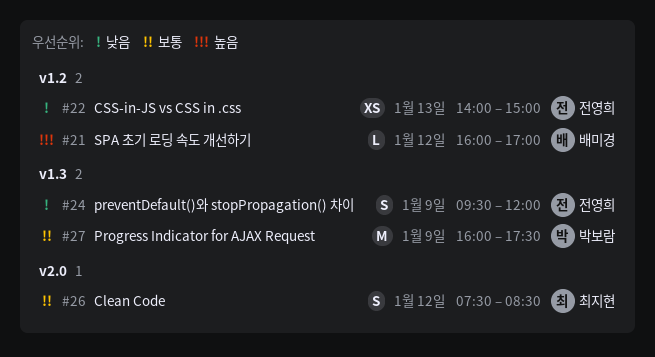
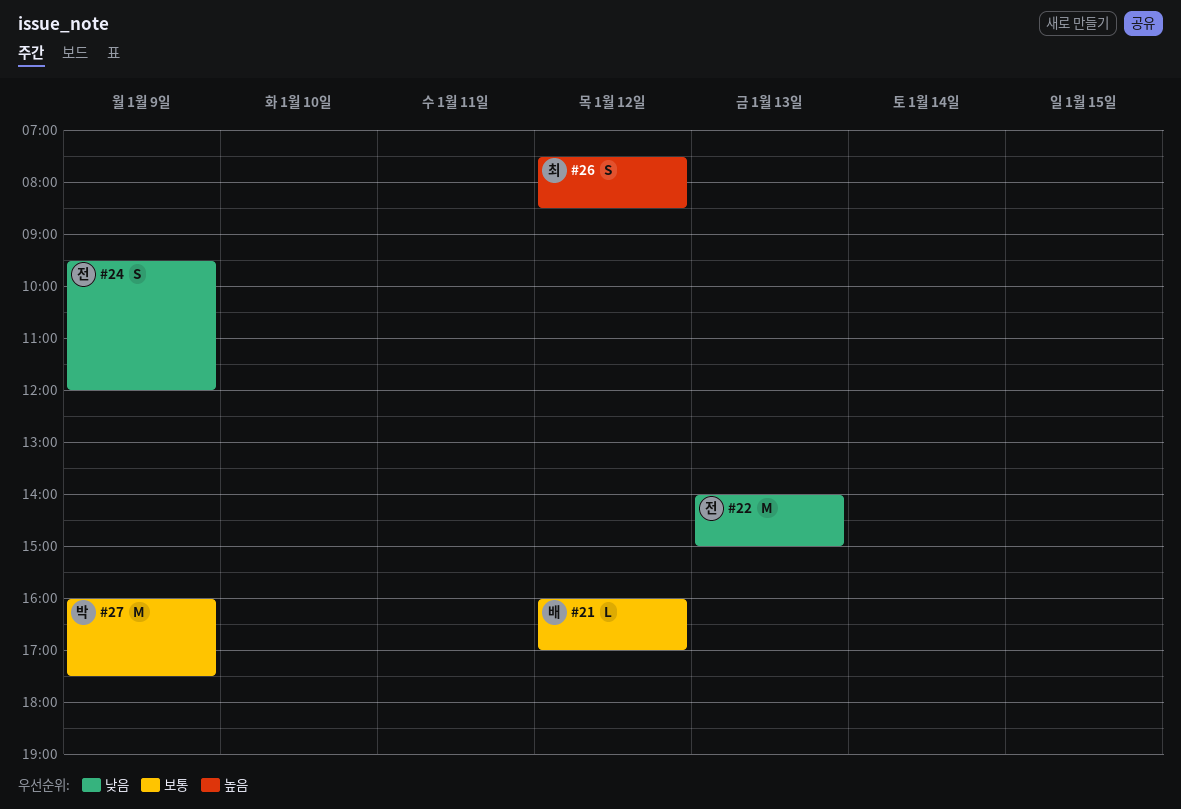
#21, priority: 높음 -> 보통
#22, estimate: XS -> M
#26, priority: 보통 -> 높음

